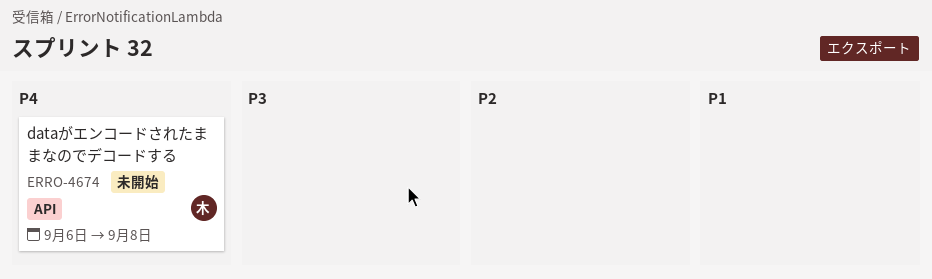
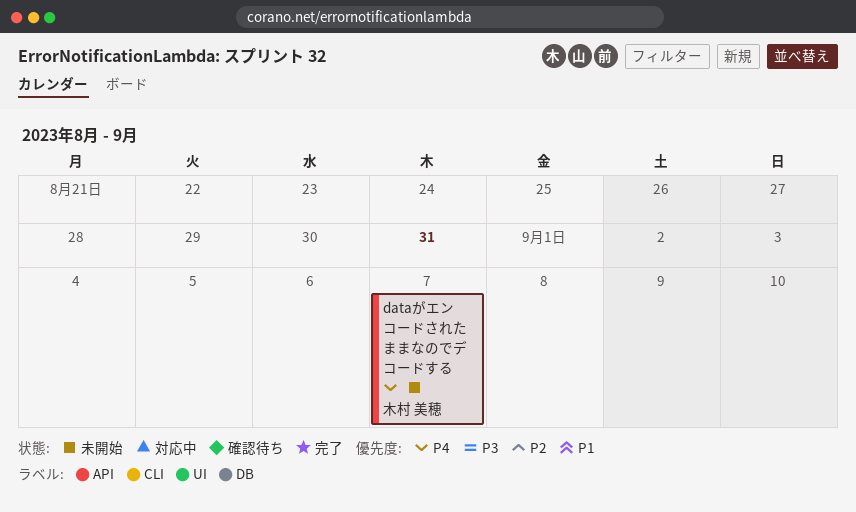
dataがエンコードされたままなのでデコードする, due: Sep 8 -> Sep 7

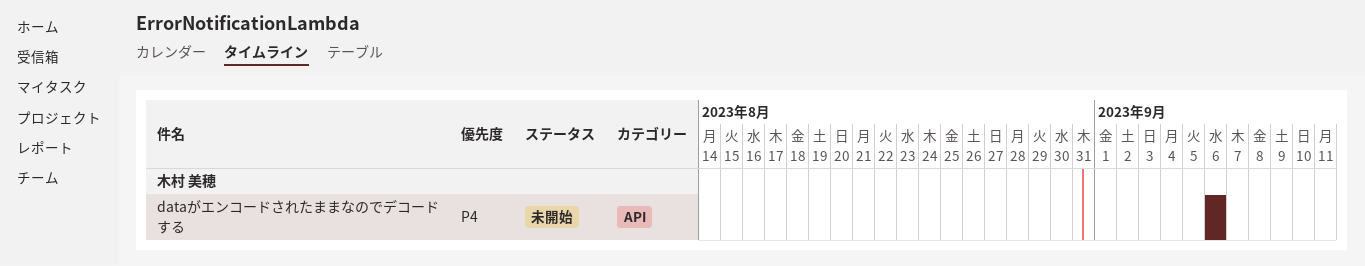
dataがエンコードされたままなのでデコードする, due: Sep 7 -> Sep 6

